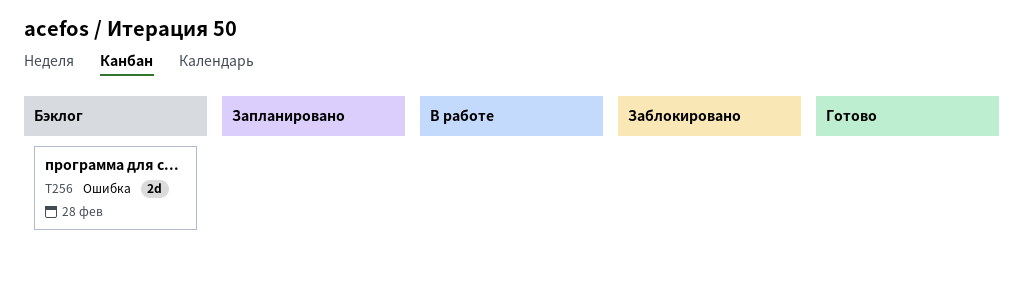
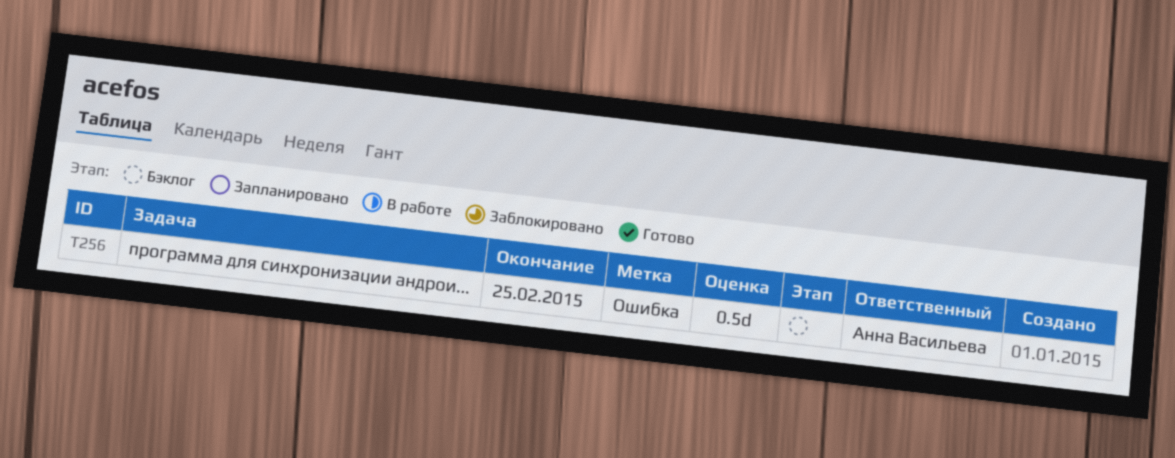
T256, estimate: 2d -> 0.5d
T256, due: Feb 28 -> Feb 25

